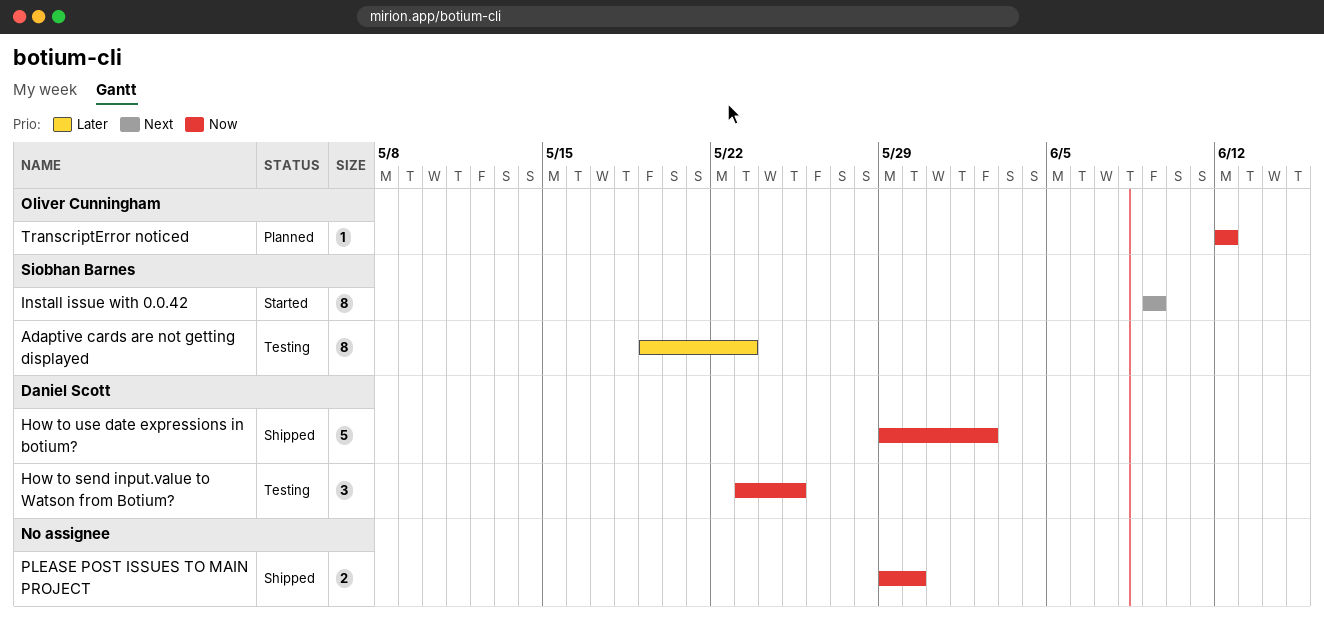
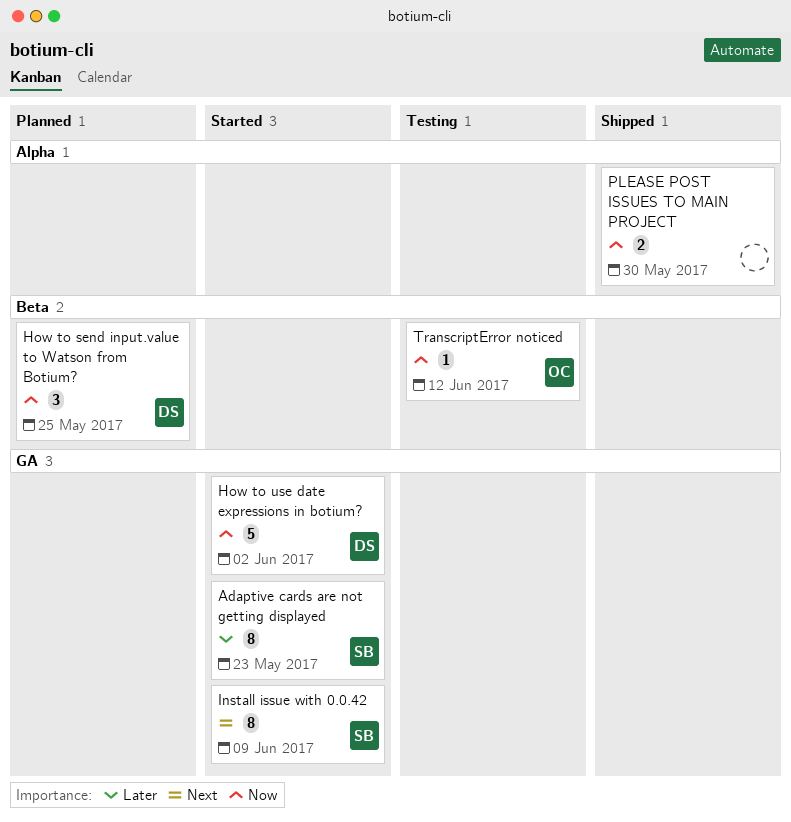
Adaptive cards are not getting displayed, status: Testing -> Started
How to send input.value to Watson from Botium?, status: Testing -> Planned
How to use date expressions in botium?, status: Shipped -> Started
TranscriptError noticed, status: Planned -> Testing

